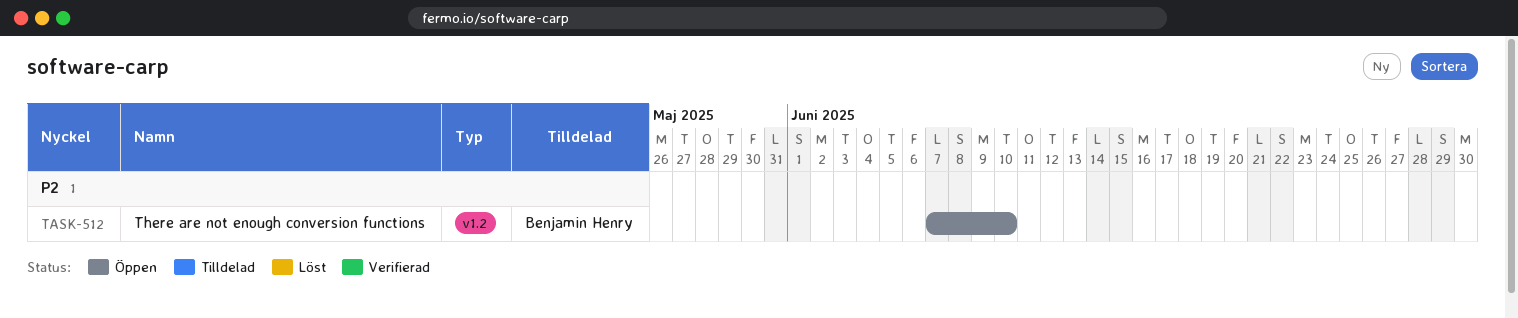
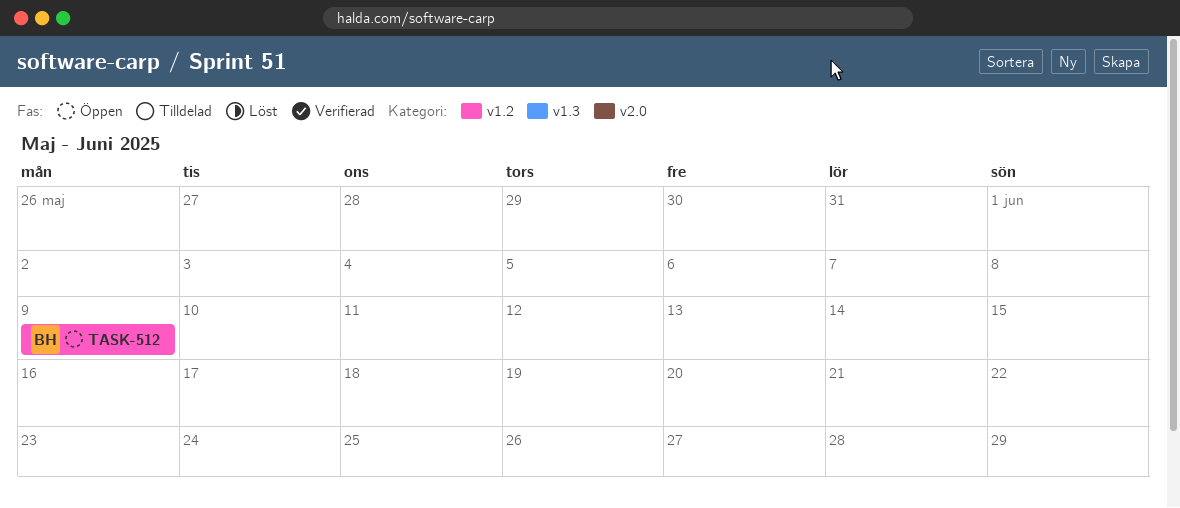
TASK-512, start: Jun 7 -> Jun 9
TASK-512, due: Jun 10 -> Jun 9

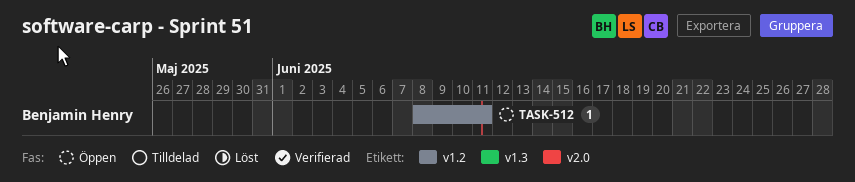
TASK-512, start: Jun 9 -> Jun 8
TASK-512, due: Jun 9 -> Jun 11

